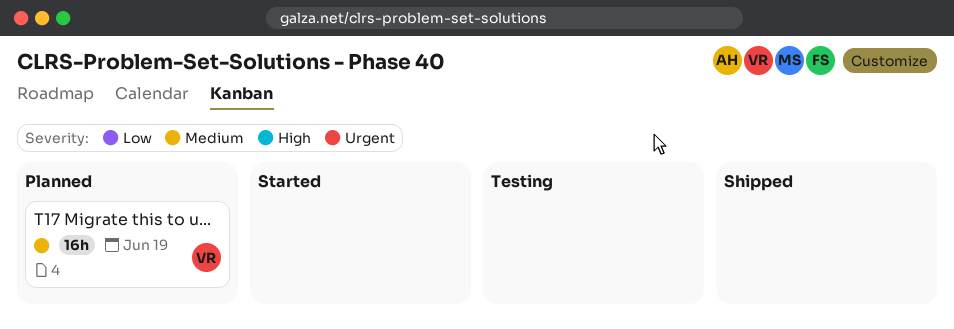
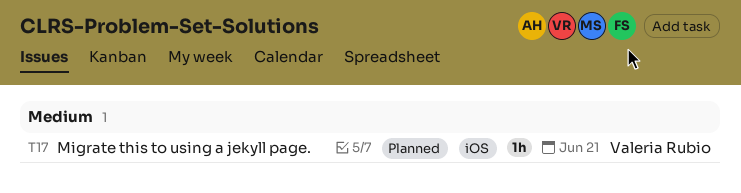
T17, estimate: 16h -> 1h
T17, due: Jun 19 -> Jun 21

